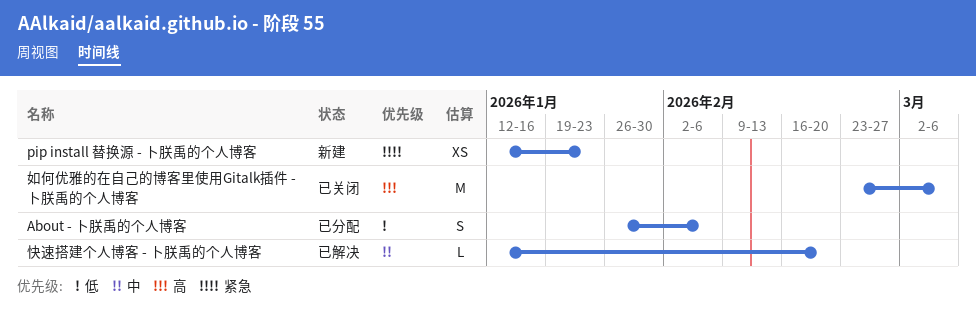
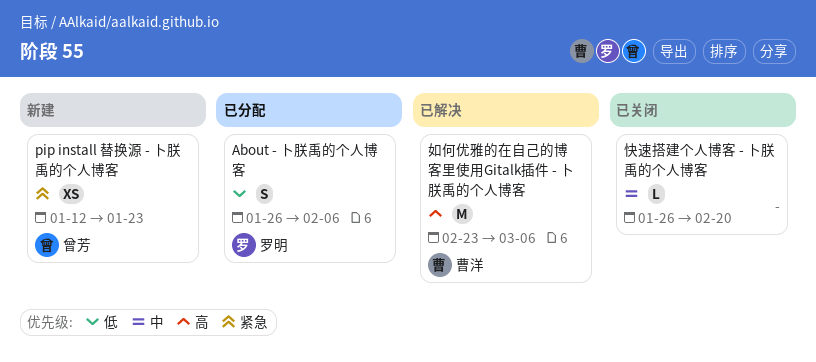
如何优雅的在自己的博客里使用Gitalk插件 - 卜朕禹的个人博客, status: 已关闭 -> 已解决
快速搭建个人博客 - 卜朕禹的个人博客, status: 已解决 -> 已关闭
快速搭建个人博客 - 卜朕禹的个人博客, start: Jan 12 -> Jan 26

